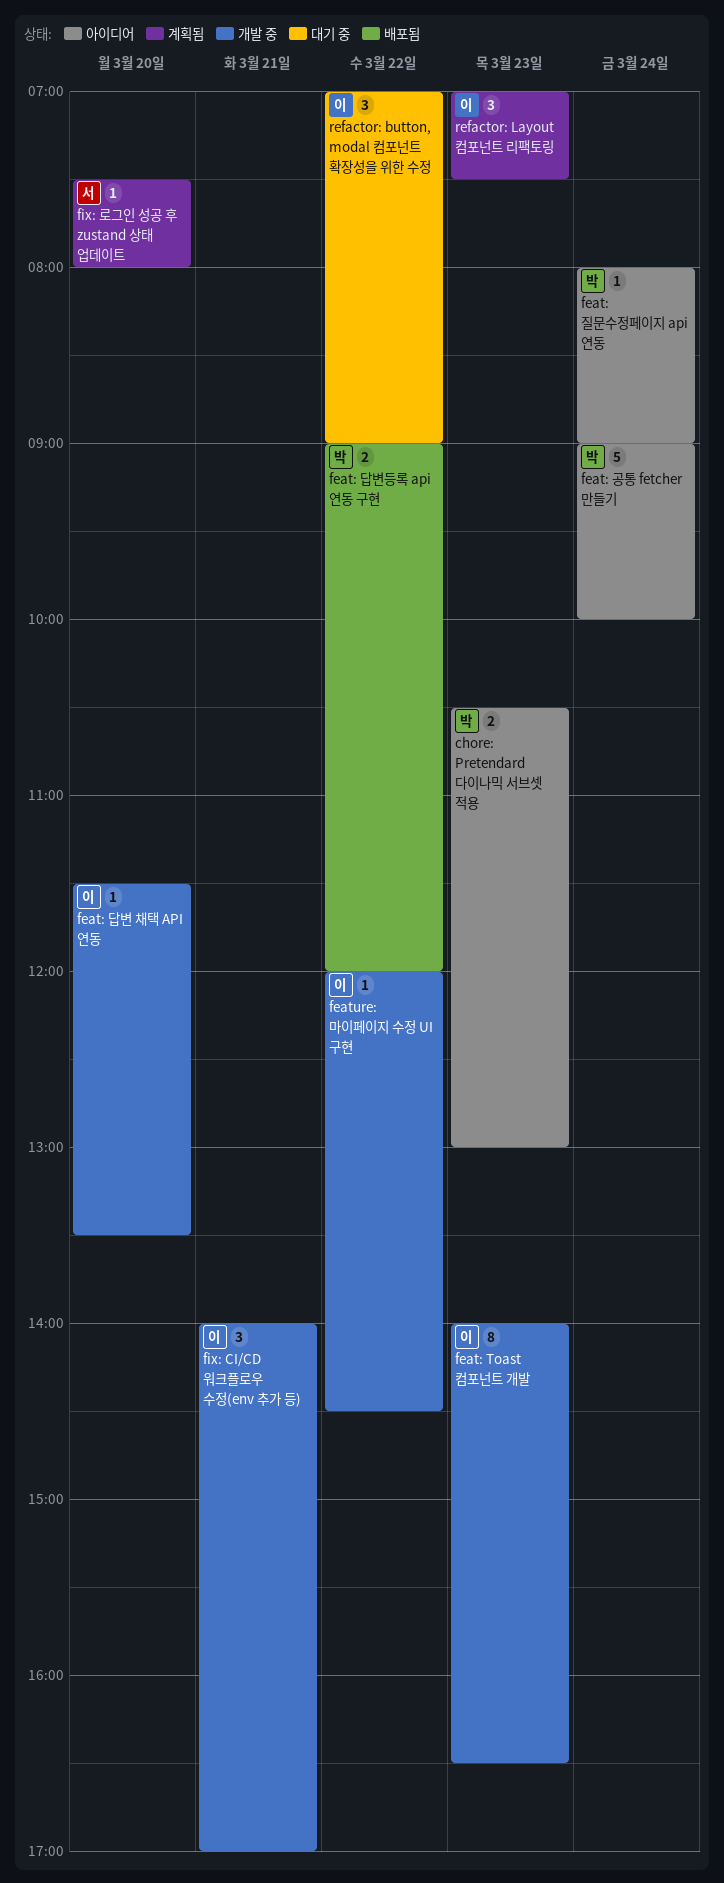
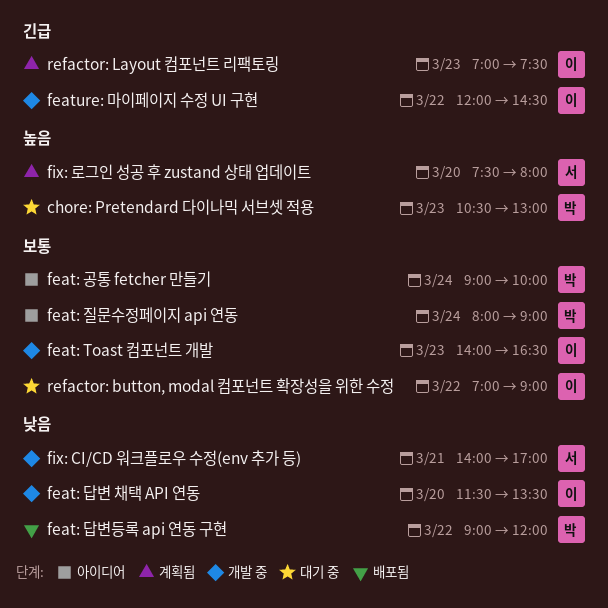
chore: Pretendard 다이나믹 서브셋 적용, status: 아이디어 -> 대기 중
fix: CI/CD 워크플로우 수정(env 추가 등), owner: 이 -> 서

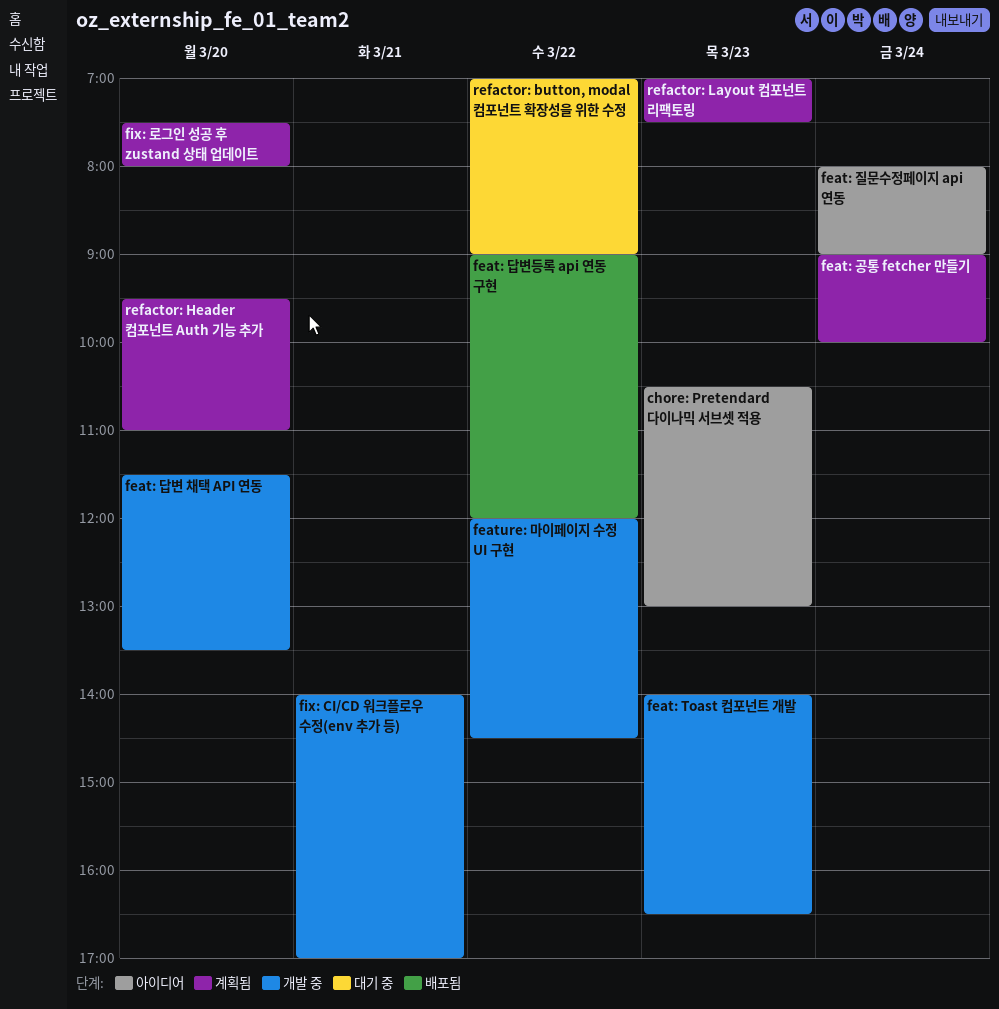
chore: Pretendard 다이나믹 서브셋 적용, status: 대기 중 -> 아이디어
feat: 공통 fetcher 만들기, status: 아이디어 -> 계획됨
refactor: Header 컴포넌트 Auth 기능 추가: none -> present

